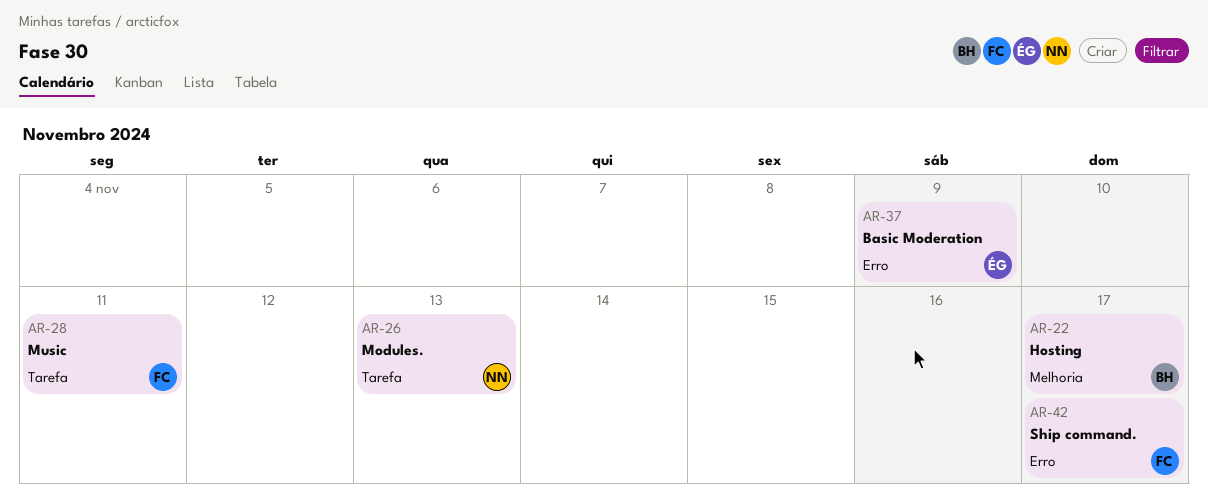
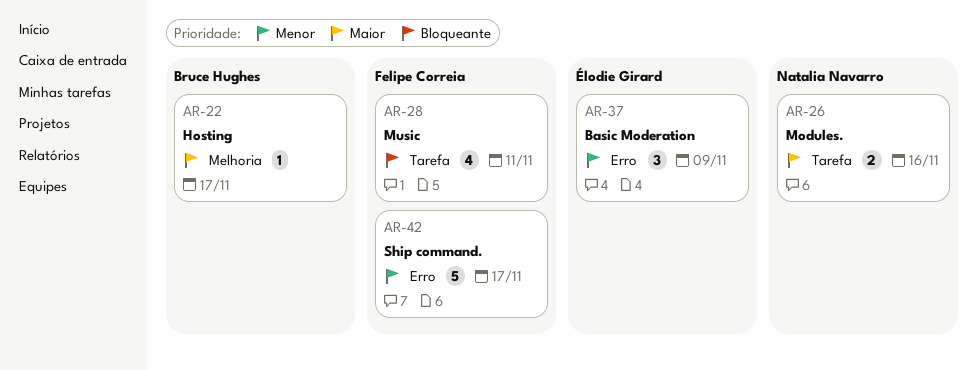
AR-26, due: Nov 13 -> Nov 16

